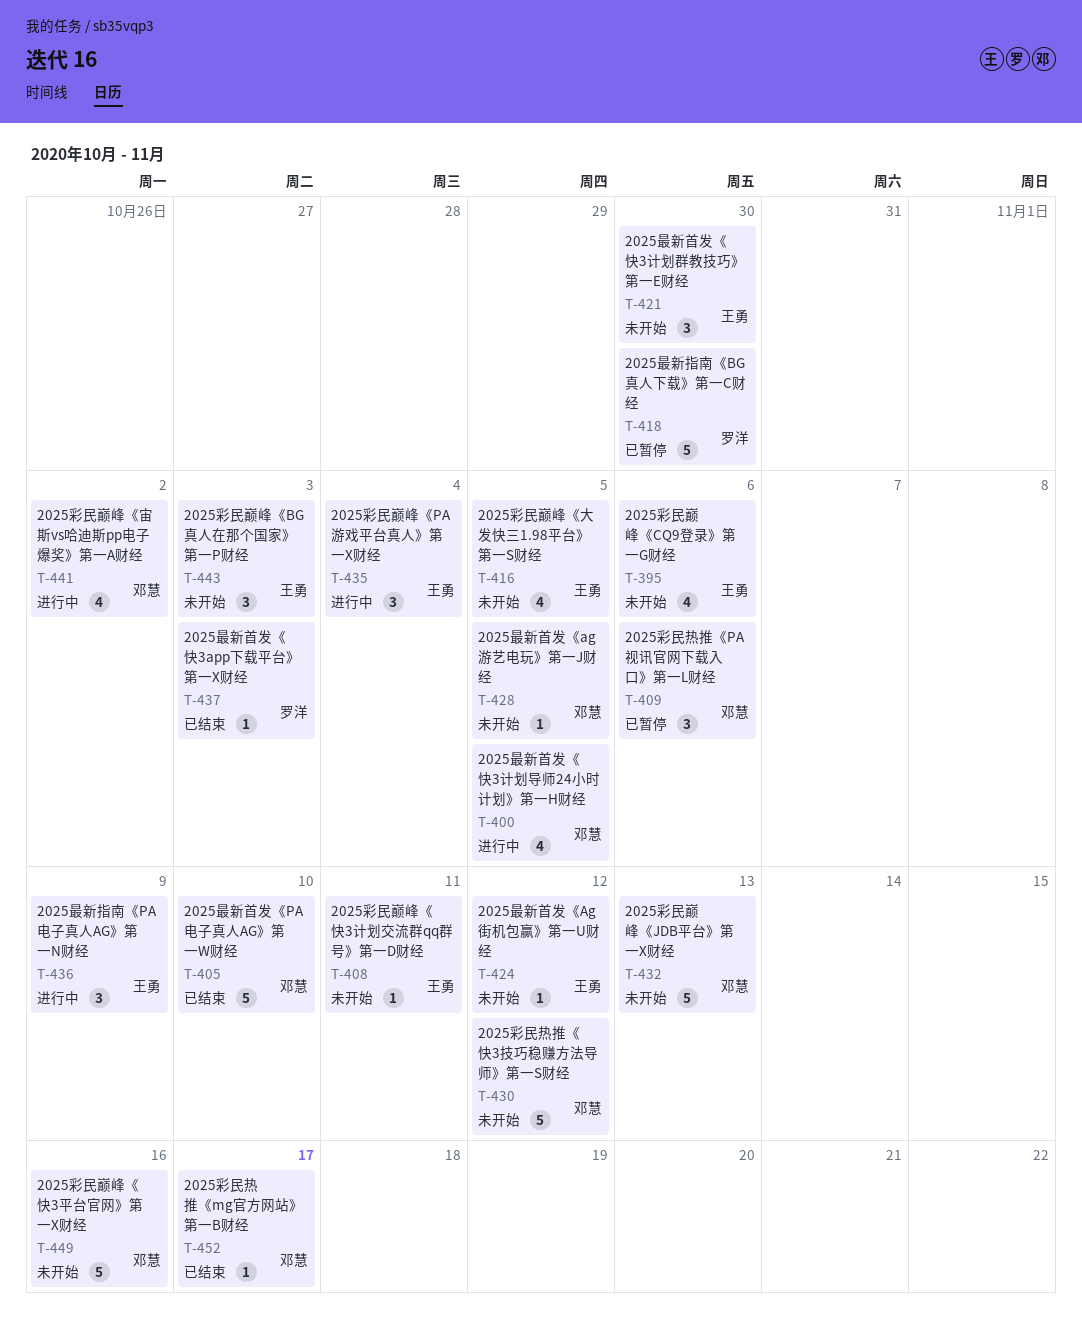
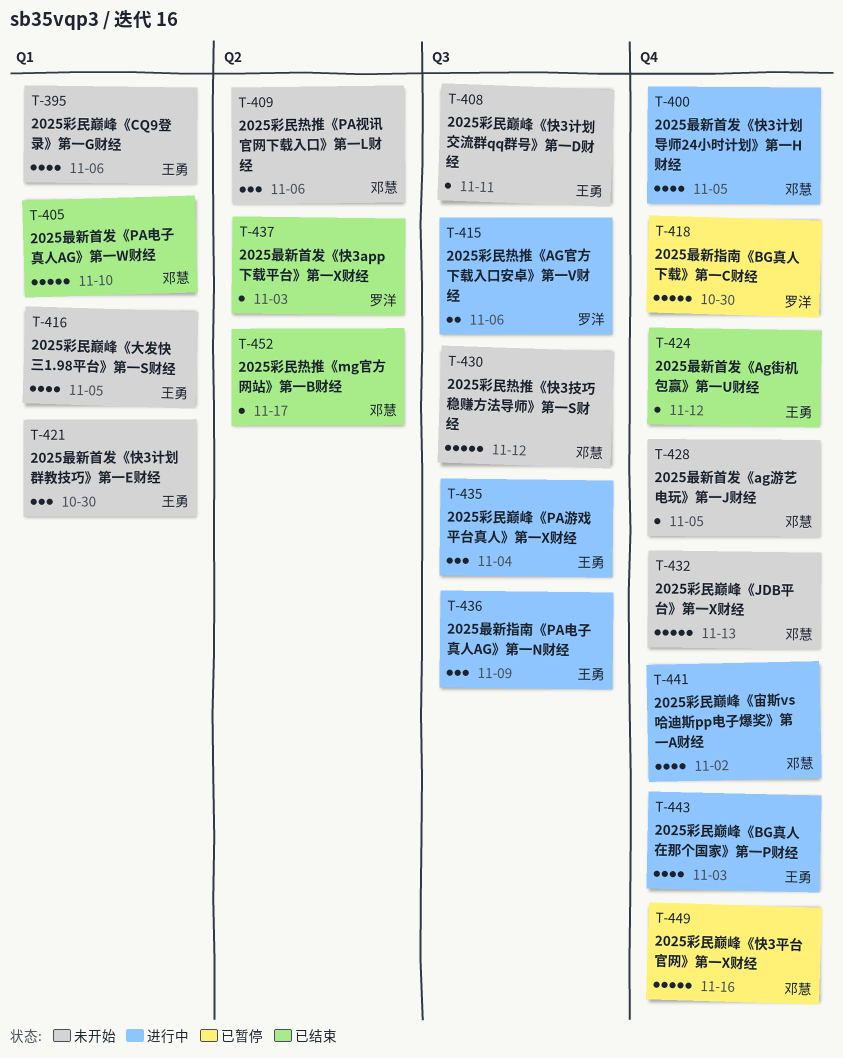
T-409, status: 已暂停 -> 未开始
T-415: none -> present
T-424, status: 未开始 -> 已结束
T-443, status: 未开始 -> 进行中
T-443, estimate: 3 -> 4
T-449, status: 未开始 -> 已暂停

